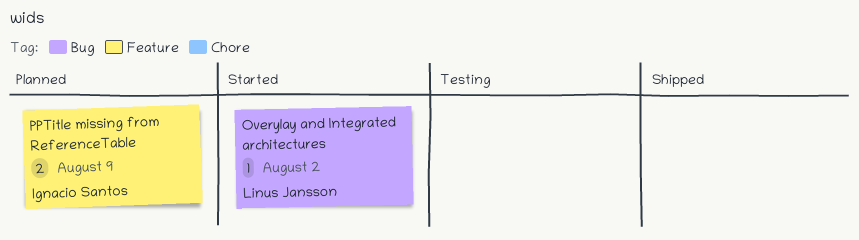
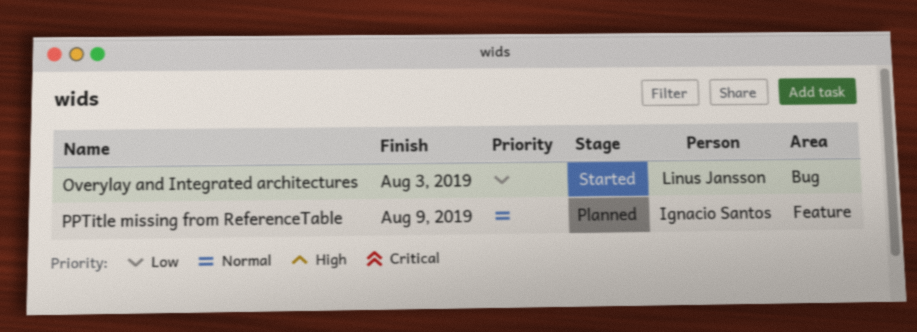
Overylay and Integrated architectures, due: Aug 2 -> Aug 3

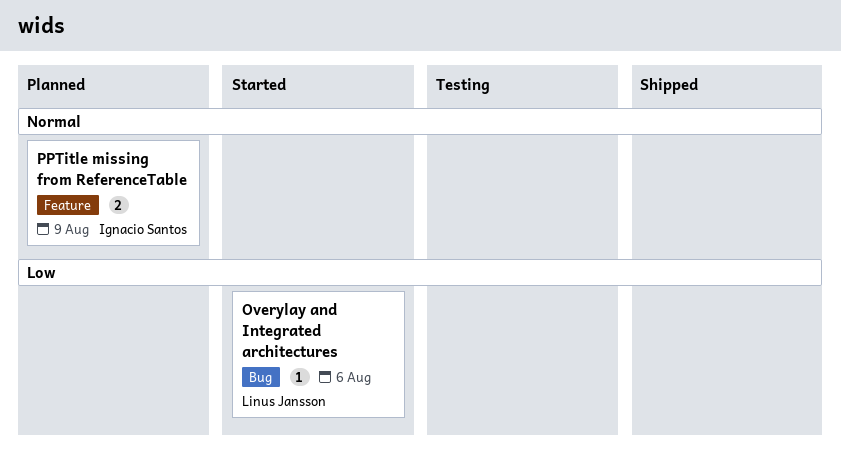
Overylay and Integrated architectures, due: Aug 3 -> Aug 6

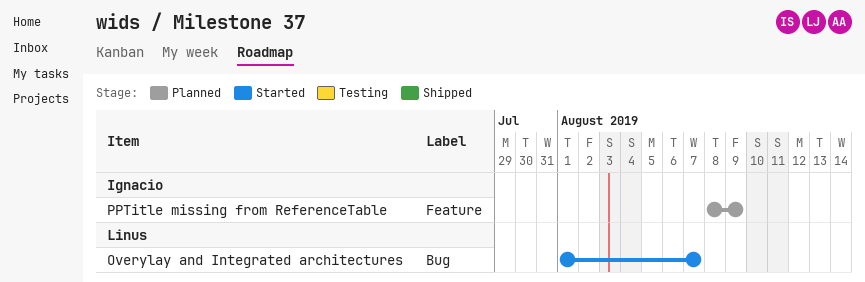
Overylay and Integrated architectures, due: Aug 6 -> Aug 7

